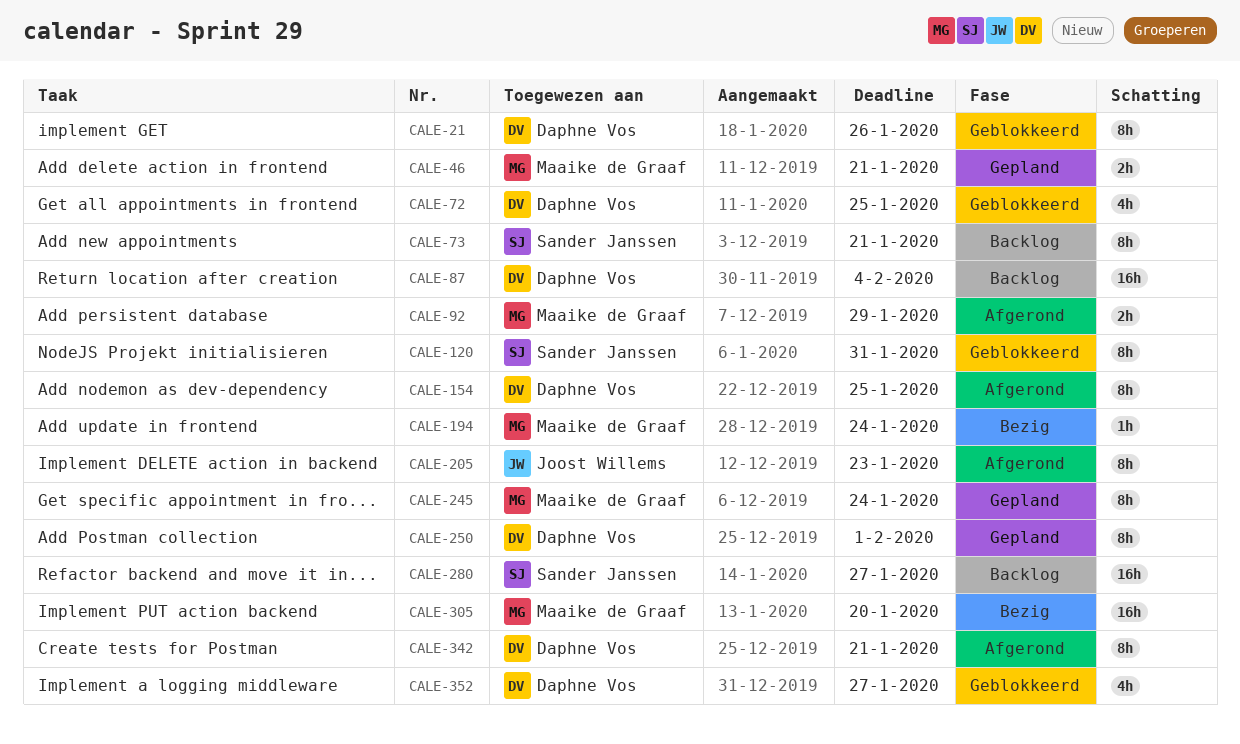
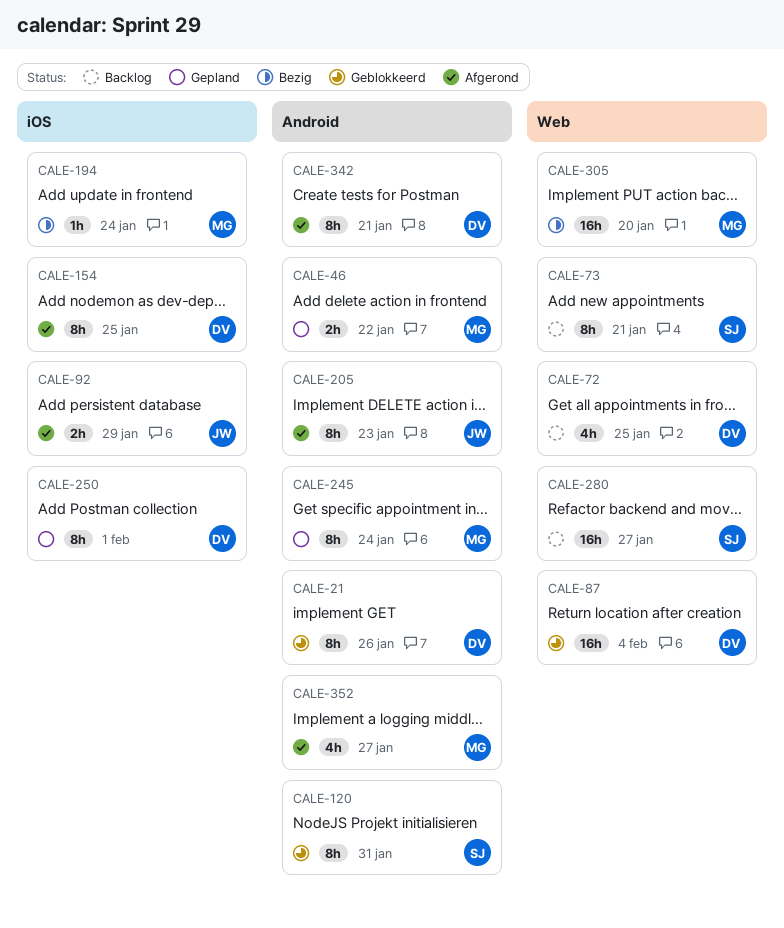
CALE-46, due: Jan 21 -> Jan 22
CALE-72, status: Geblokkeerd -> Backlog
CALE-87, status: Backlog -> Geblokkeerd
CALE-92, owner: Maaike de Graaf -> Joost Willems
CALE-352, status: Geblokkeerd -> Afgerond
CALE-352, owner: Daphne Vos -> Maaike de Graaf

